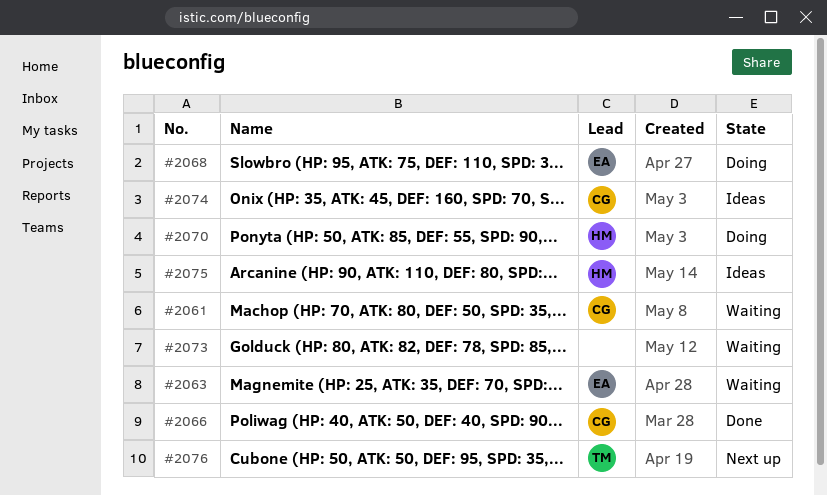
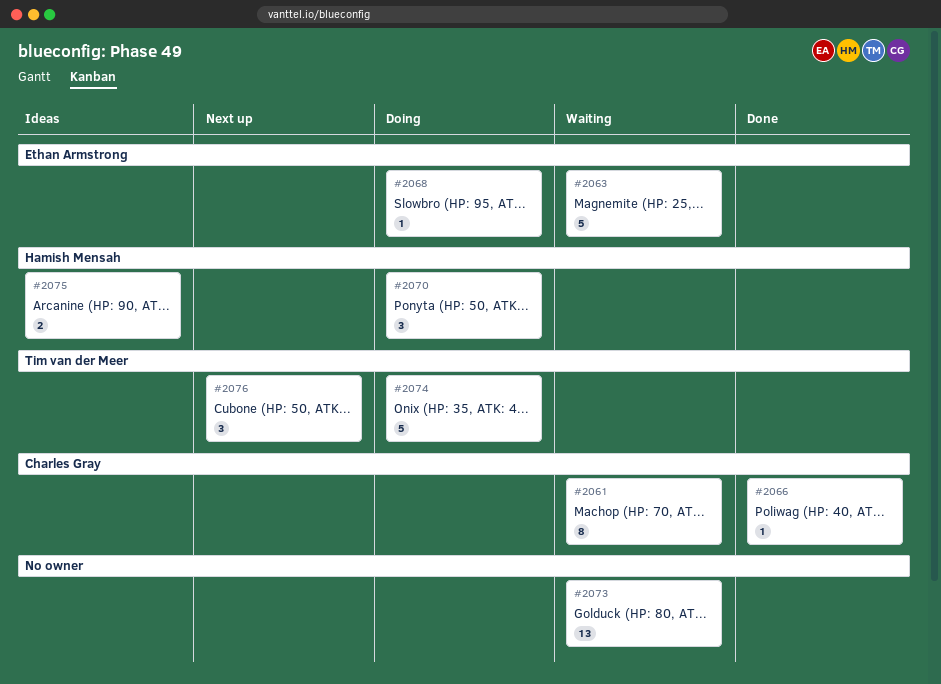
#2074, status: Ideas -> Doing
#2074, owner: Charles Gray -> Tim van der Meer

